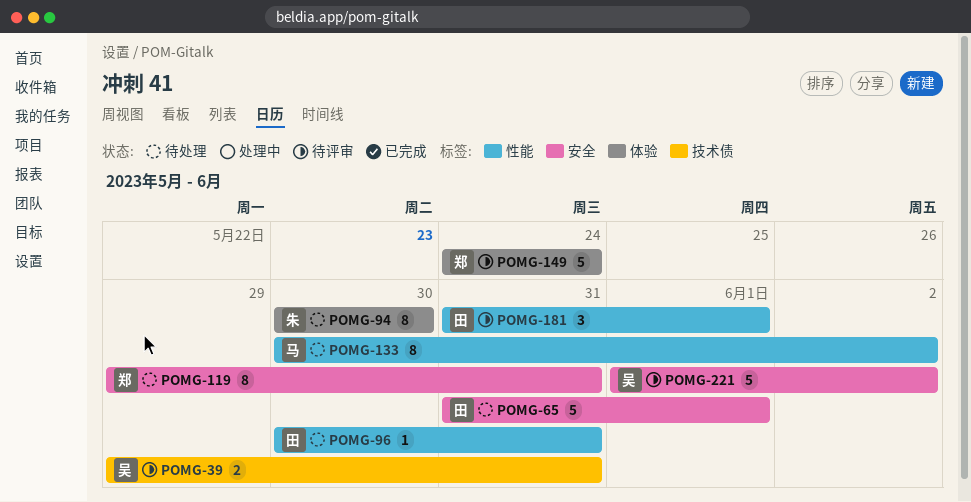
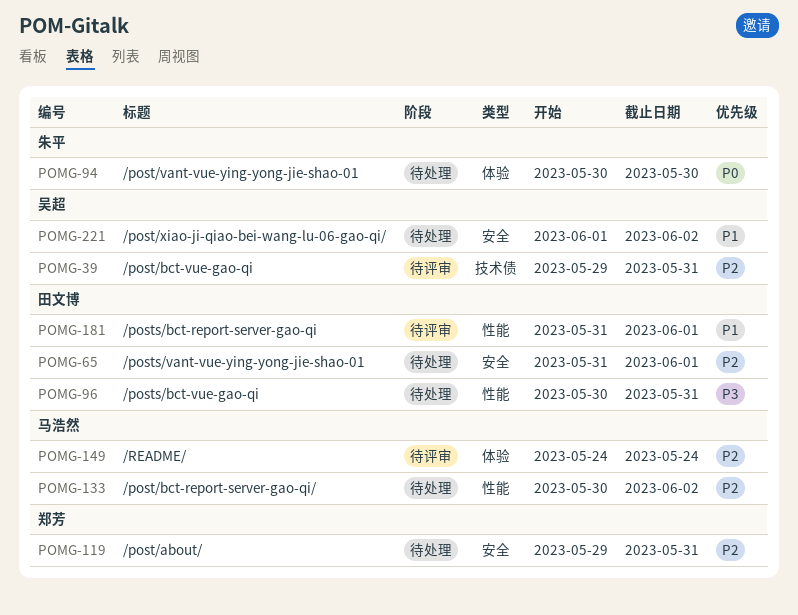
POMG-149, owner: 郑芳 -> 马浩然
POMG-221, status: 待评审 -> 待处理

